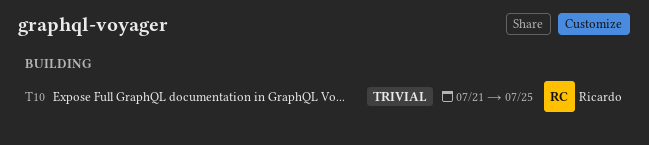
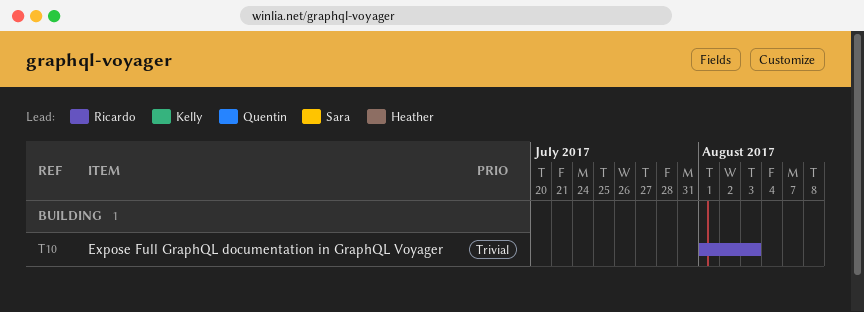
T10, start: Jul 21 -> Aug 1
T10, due: Jul 25 -> Aug 3

